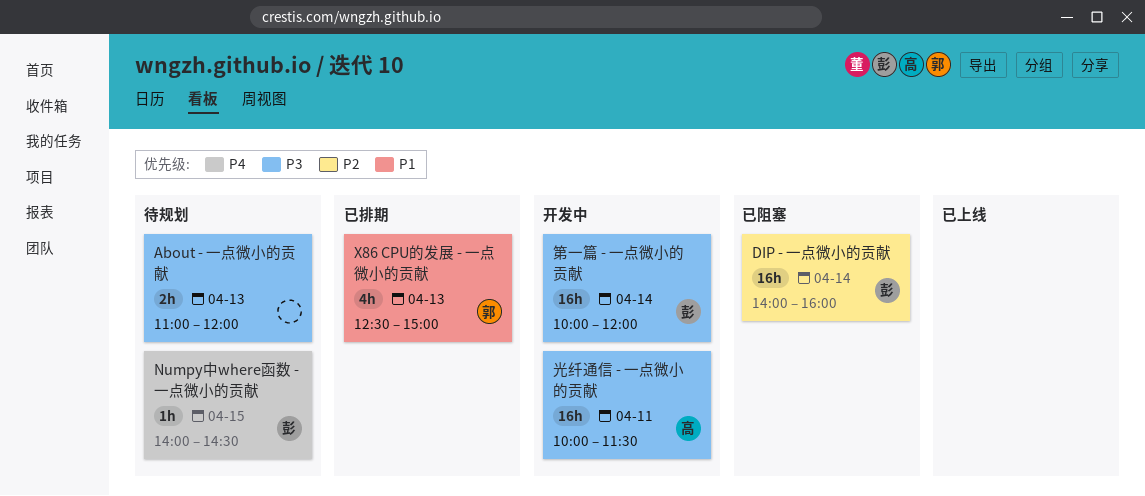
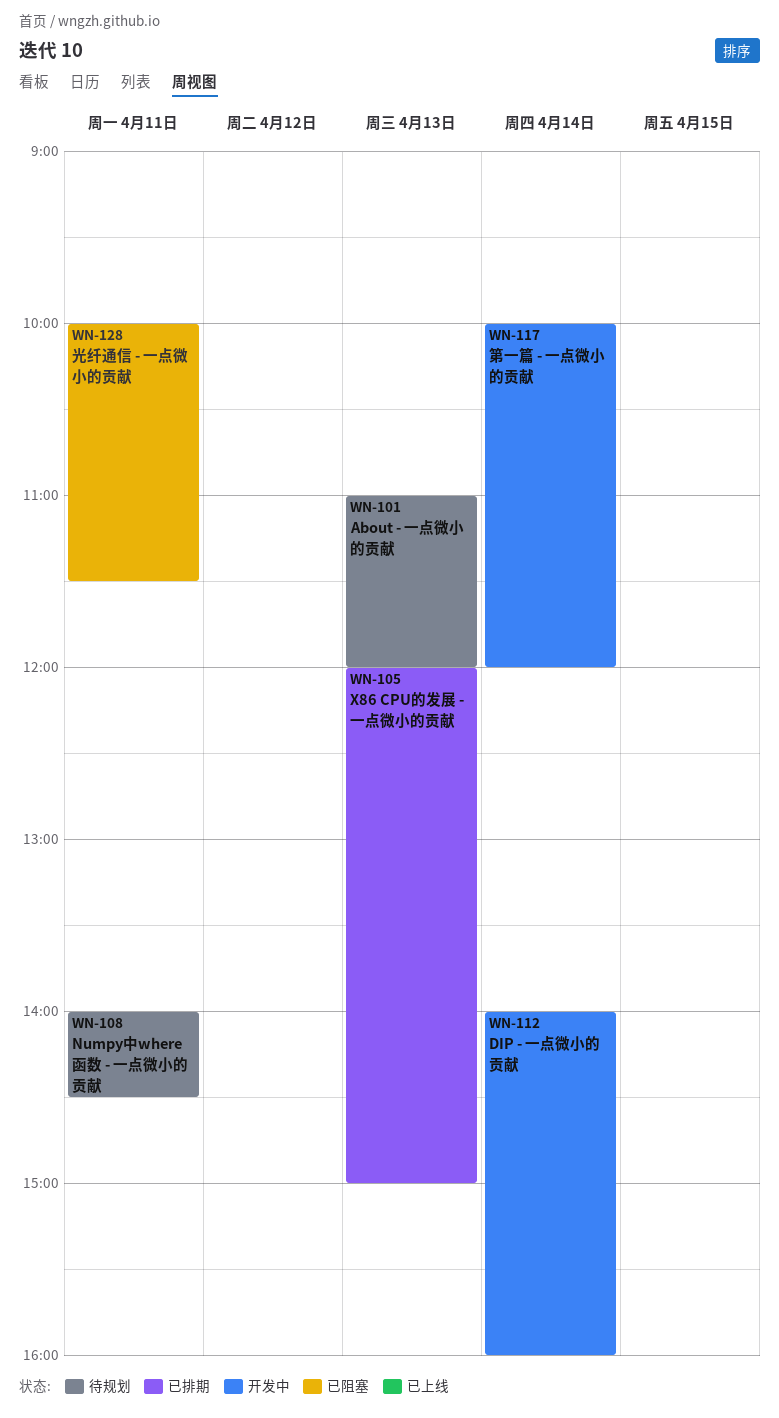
DIP - 一点微小的贡献, status: 已阻塞 -> 开发中
Numpy中where函数 - 一点微小的贡献, day: Apr 15 -> Apr 11
X86 CPU的发展 - 一点微小的贡献, begins: 12:30 -> 12:00
光纤通信 - 一点微小的贡献, status: 开发中 -> 已阻塞

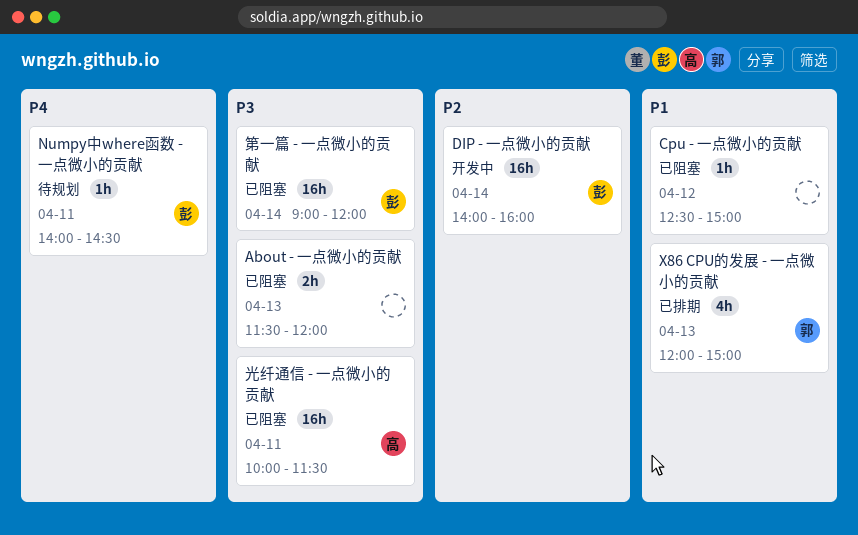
About - 一点微小的贡献, status: 待规划 -> 已阻塞
About - 一点微小的贡献, begins: 11:00 -> 11:30
Cpu - 一点微小的贡献: none -> present
第一篇 - 一点微小的贡献, status: 开发中 -> 已阻塞
第一篇 - 一点微小的贡献, begins: 10:00 -> 09:00

